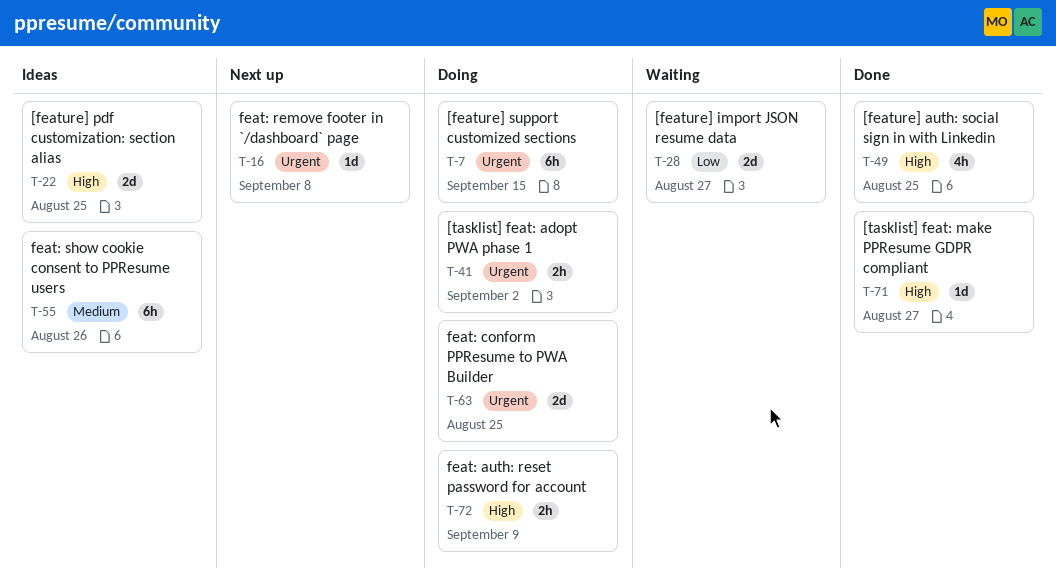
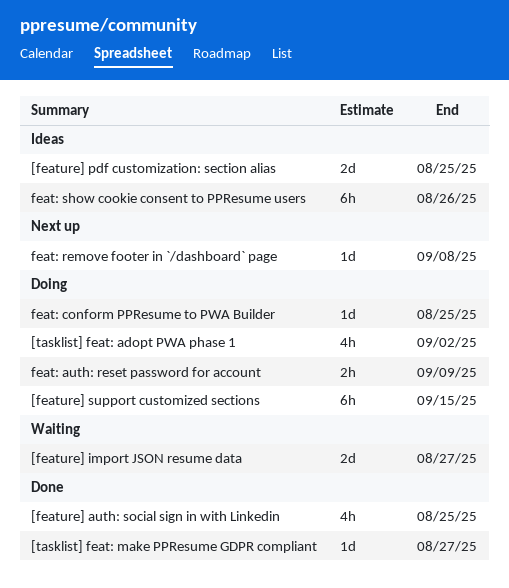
[tasklist] feat: adopt PWA phase 1, estimate: 2h -> 4h
feat: conform PPResume to PWA Builder, estimate: 2d -> 1d

